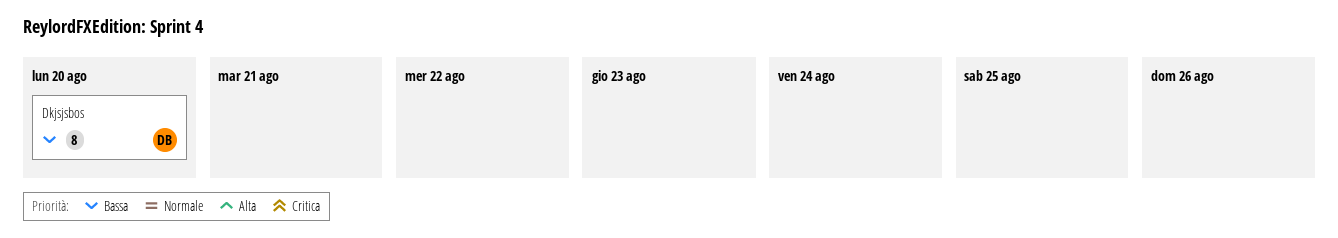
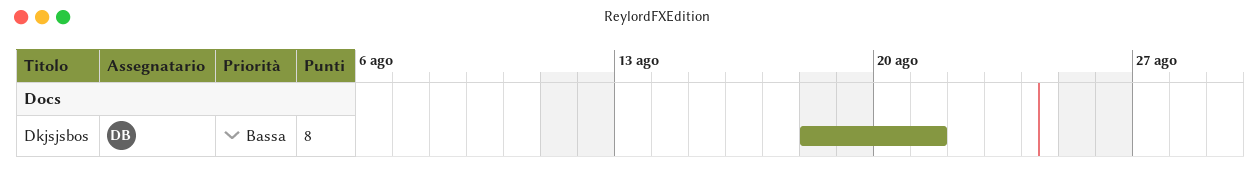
Dkjsjsbos, due: Aug 20 -> Aug 21

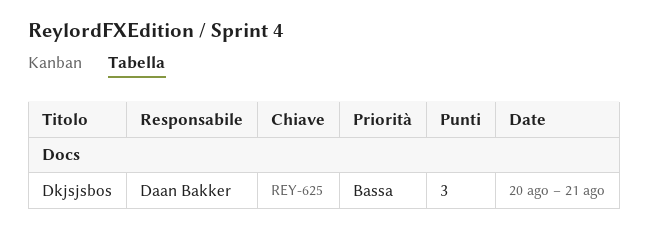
Dkjsjsbos, estimate: 8 -> 3
Dkjsjsbos, start: Aug 18 -> Aug 20

